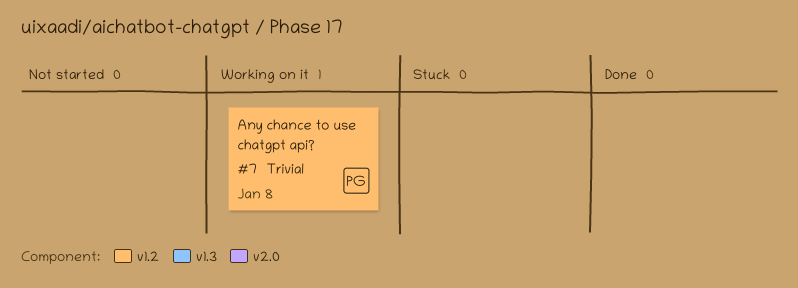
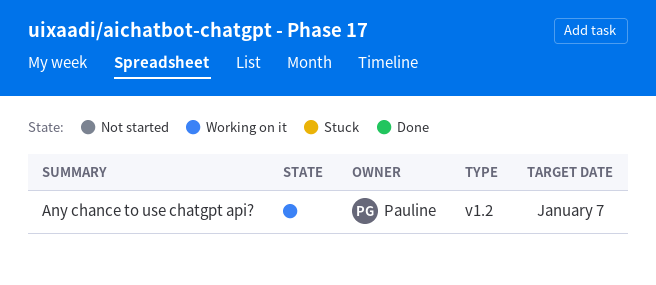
Any chance to use chatgpt api?, due: Jan 8 -> Jan 7

